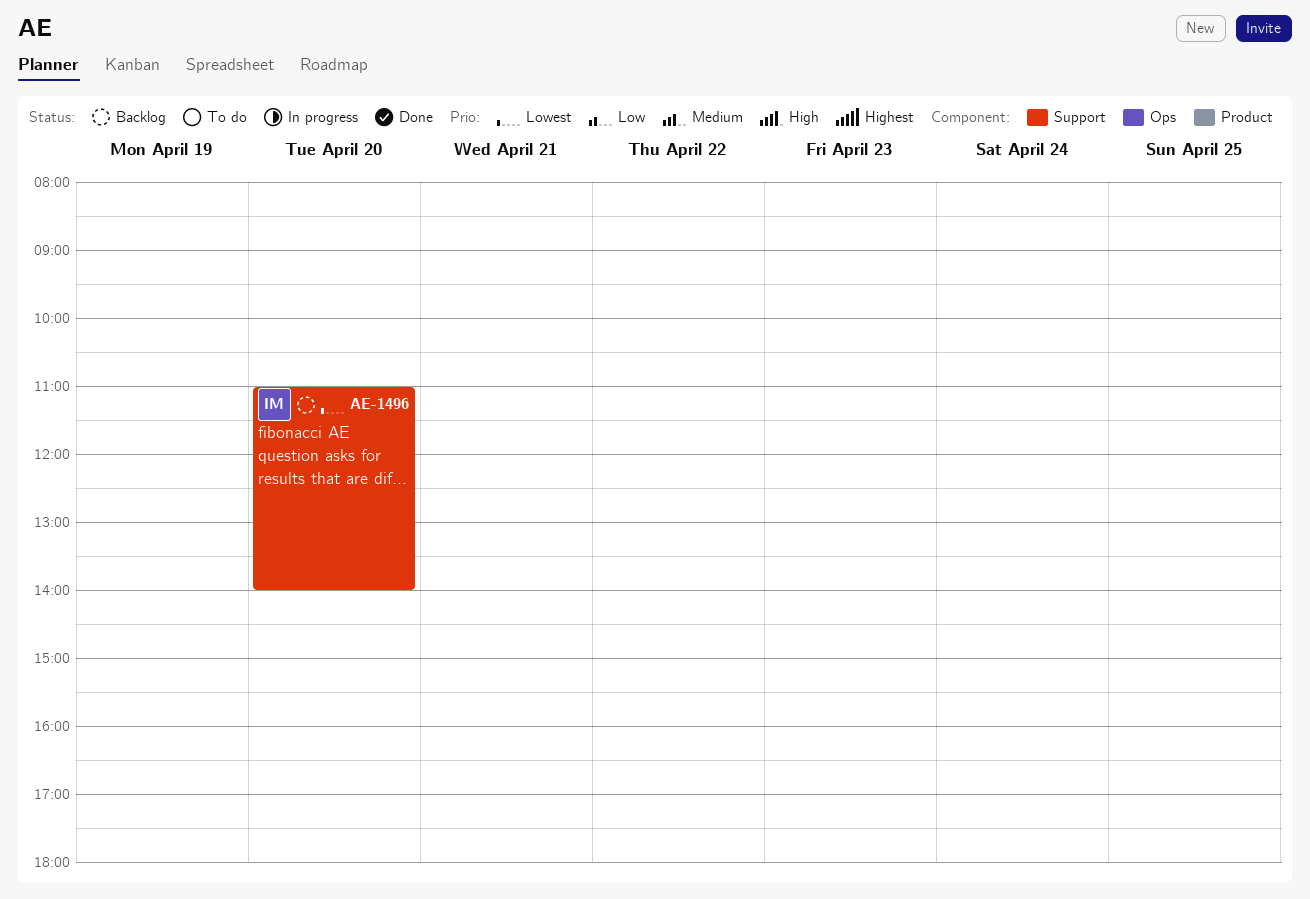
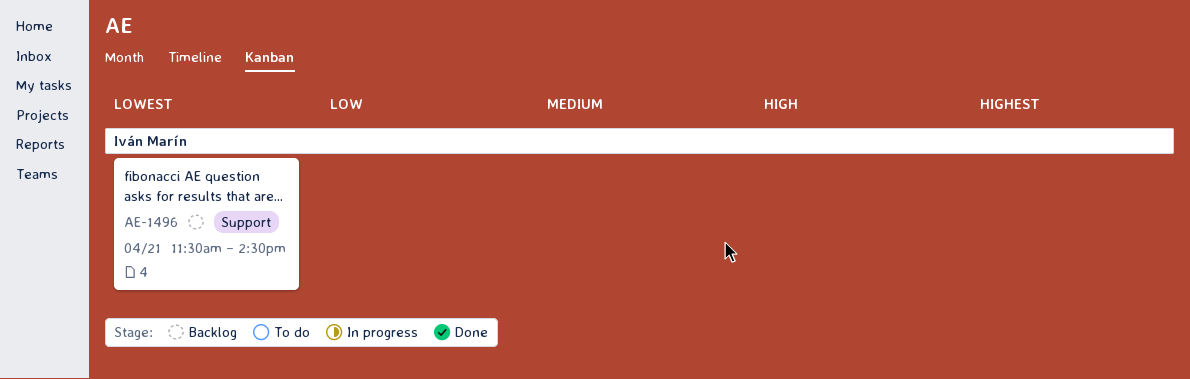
AE-1496, day: Apr 20 -> Apr 21
AE-1496, begins: 11:00 -> 11:30
AE-1496, ends: 14:00 -> 14:30

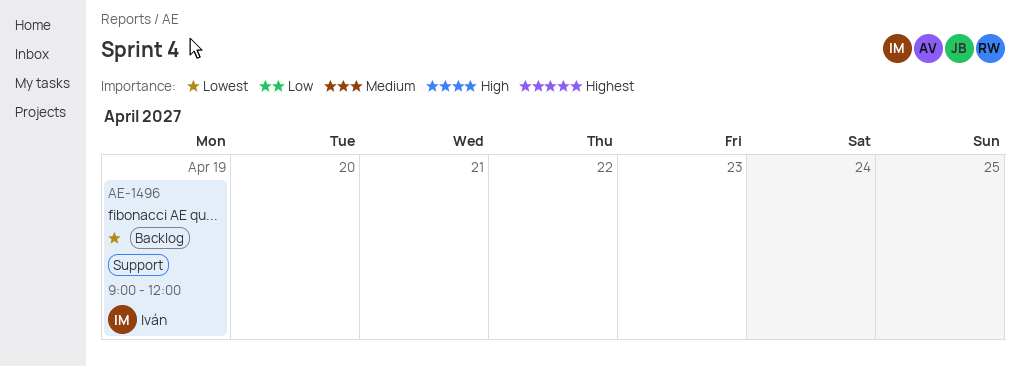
AE-1496, day: Apr 21 -> Apr 19
AE-1496, begins: 11:30 -> 09:00
AE-1496, ends: 14:30 -> 12:00

